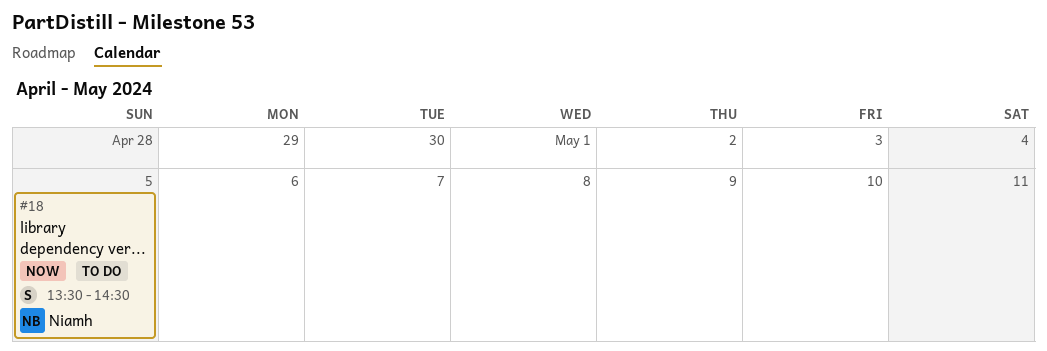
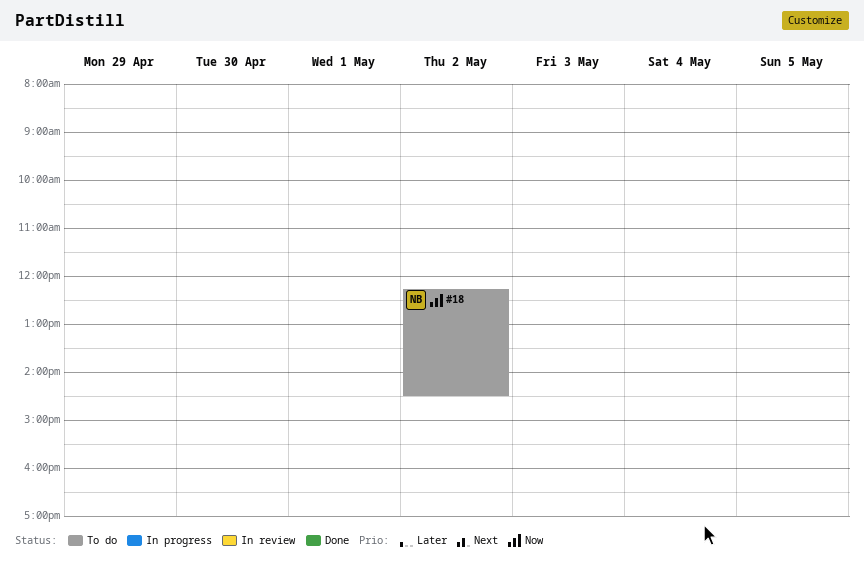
#18, day: May 5 -> May 2
#18, begins: 13:30 -> 12:15

